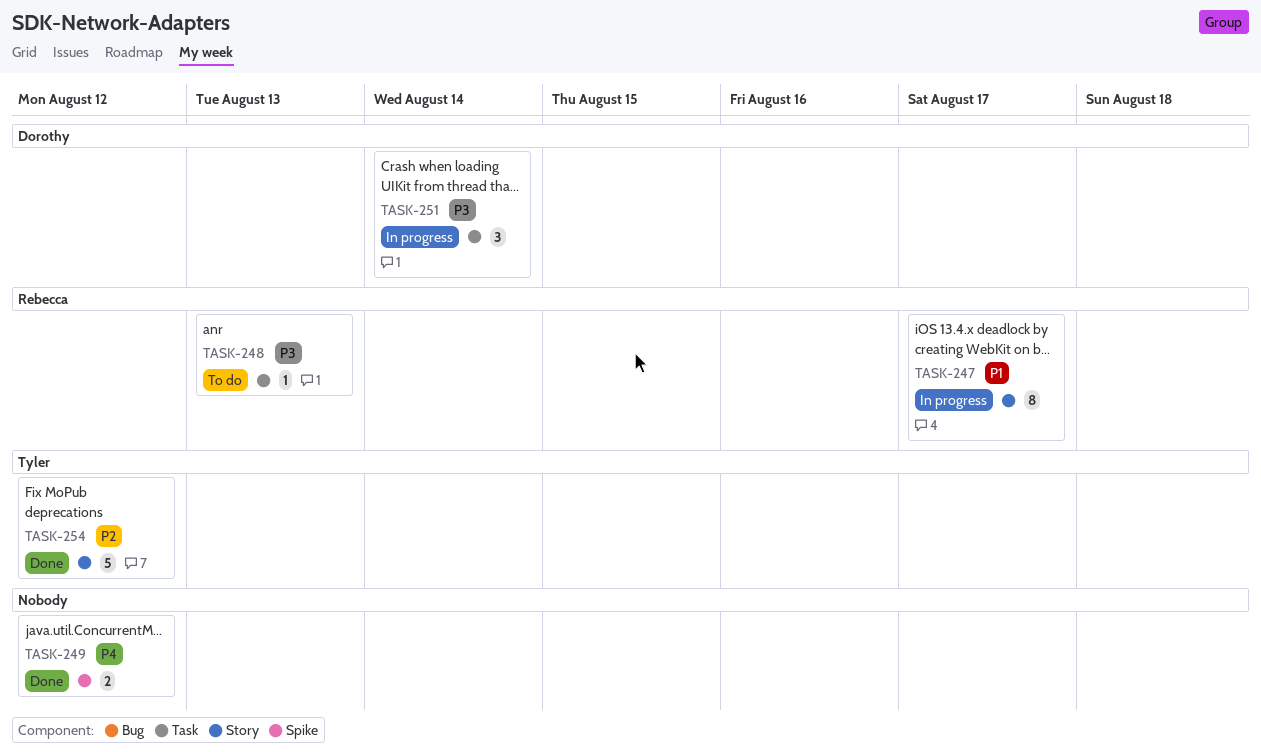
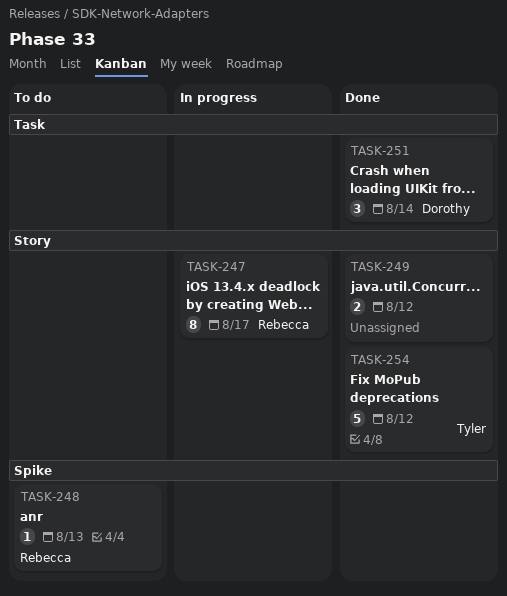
TASK-248, label: Task -> Spike
TASK-249, label: Spike -> Story
TASK-251, status: In progress -> Done

